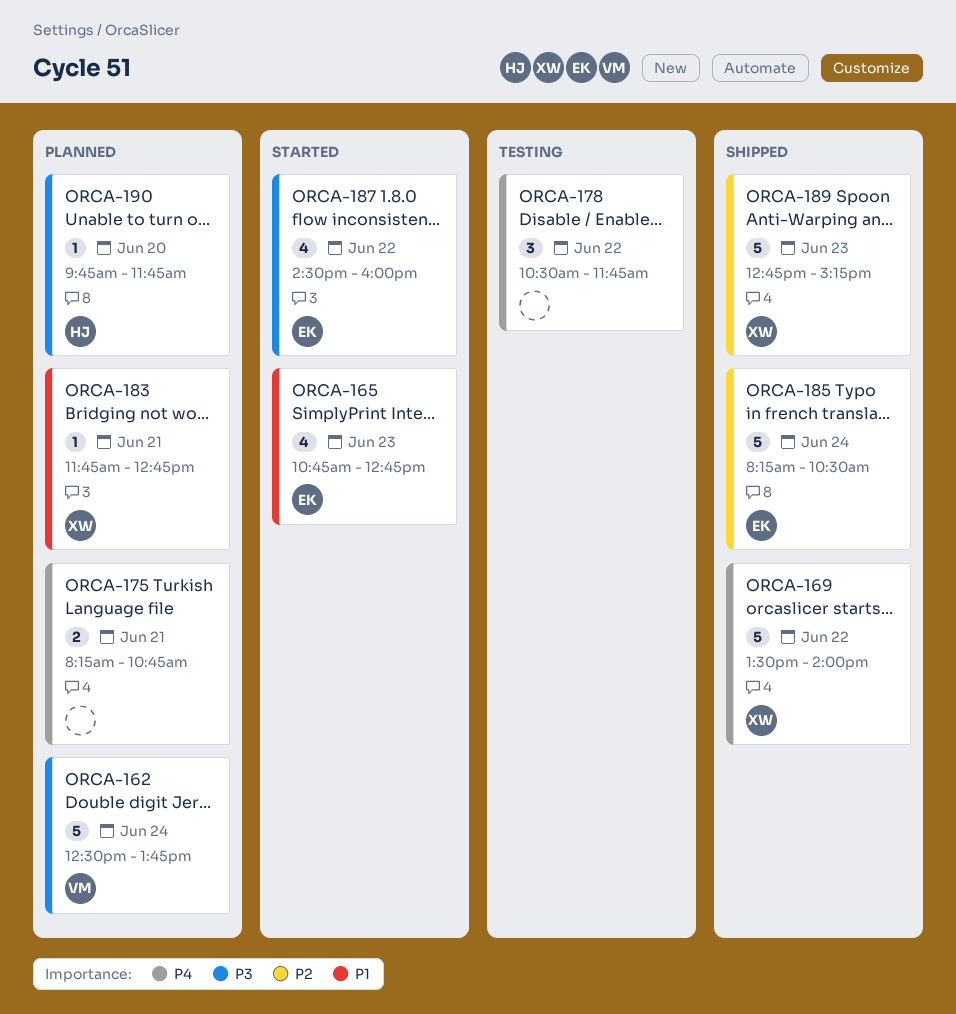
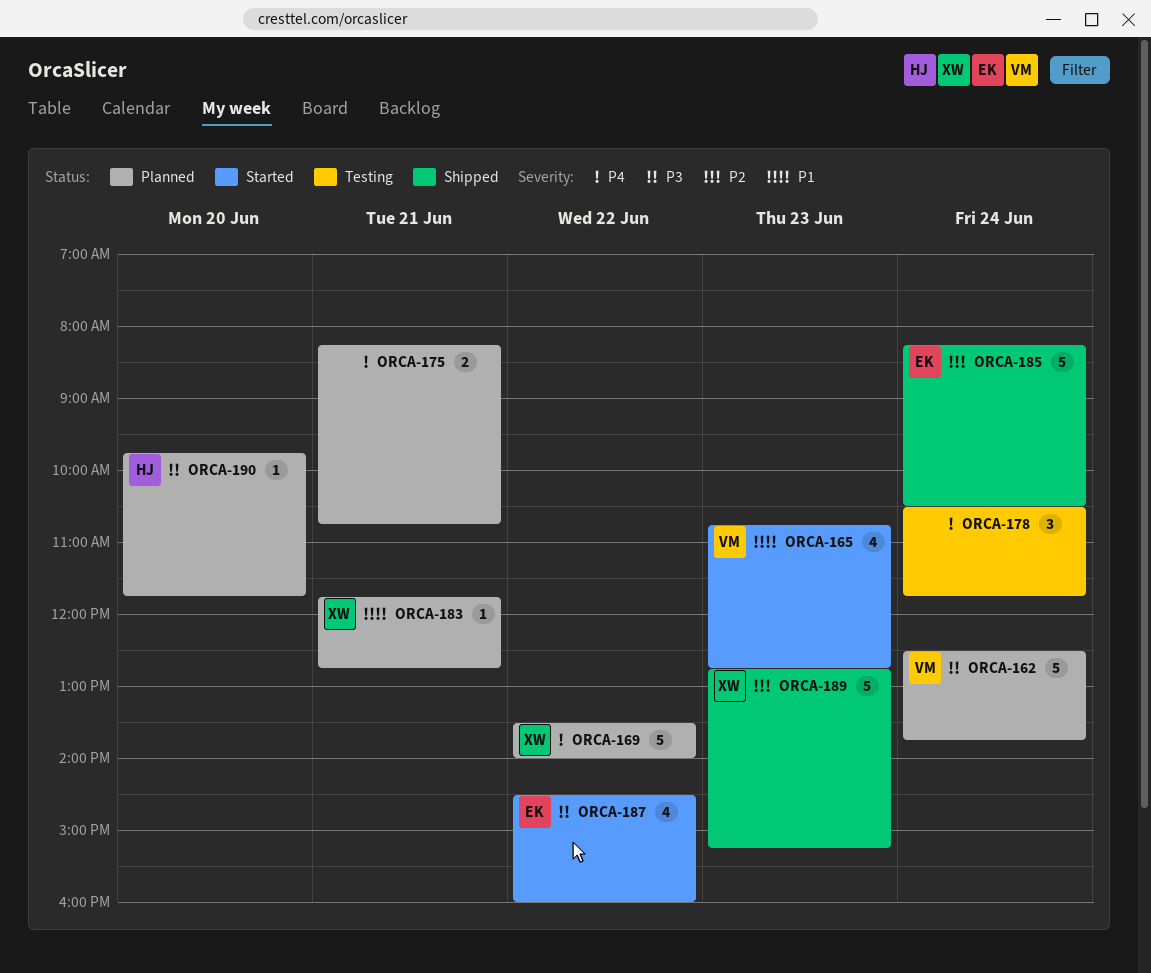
ORCA-165, owner: EK -> VM
ORCA-169, status: Shipped -> Planned
ORCA-178, day: Jun 22 -> Jun 24

